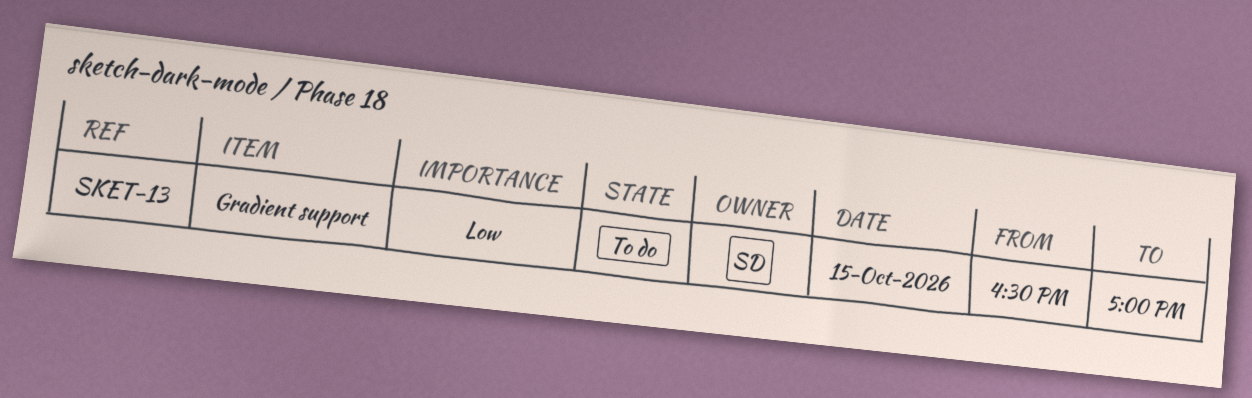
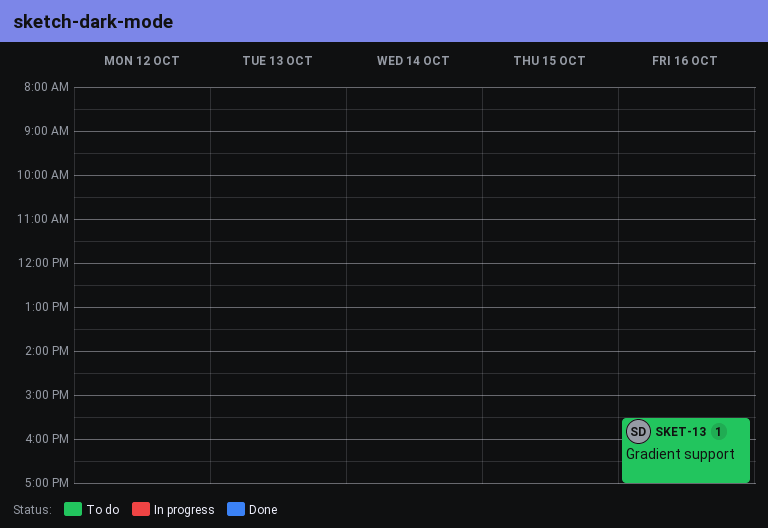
SKET-13, day: Oct 15 -> Oct 16
SKET-13, begins: 16:30 -> 15:30

